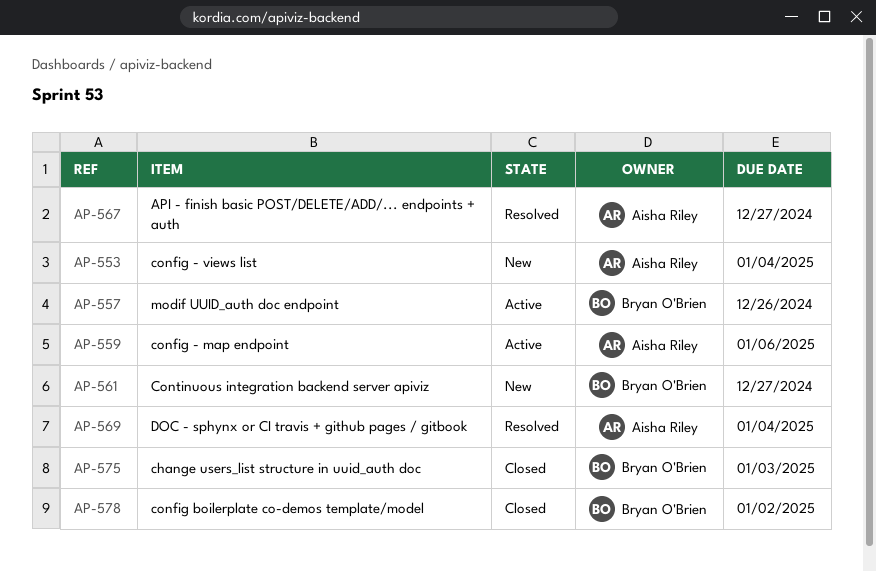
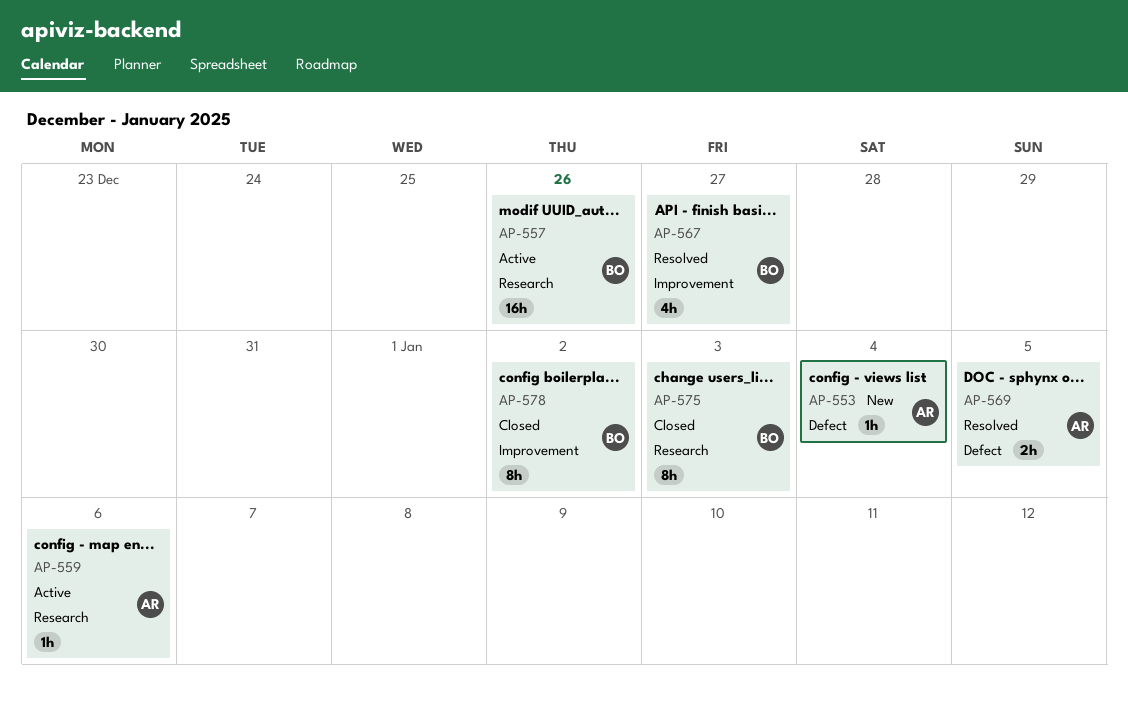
AP-561: present -> none
AP-567, owner: Aisha Riley -> Bryan O'Brien
AP-569, due: Jan 4 -> Jan 5

